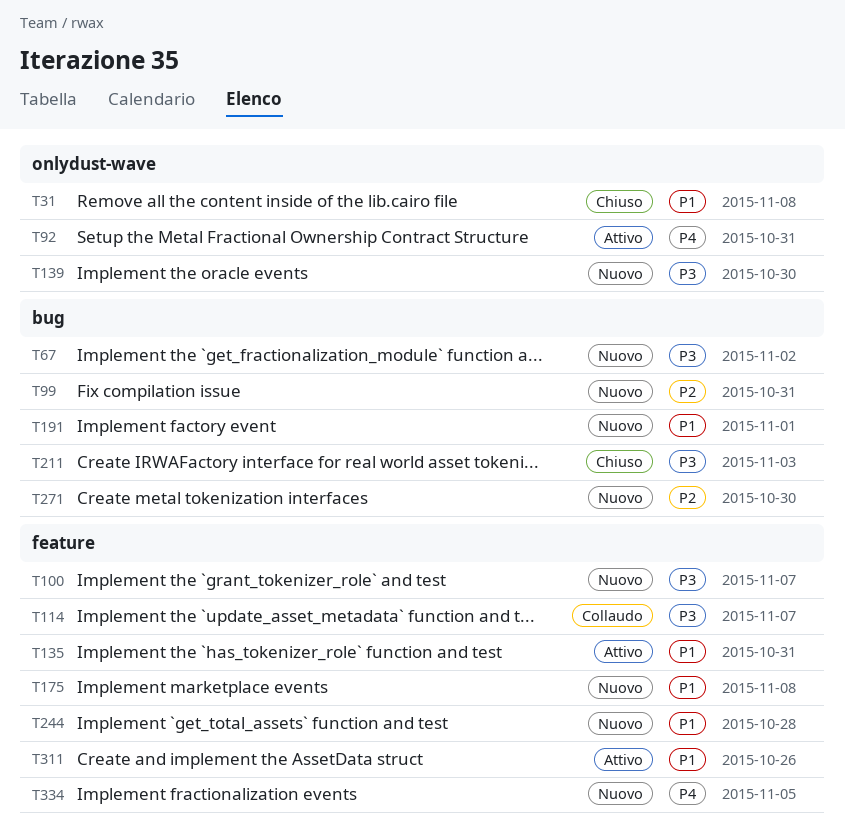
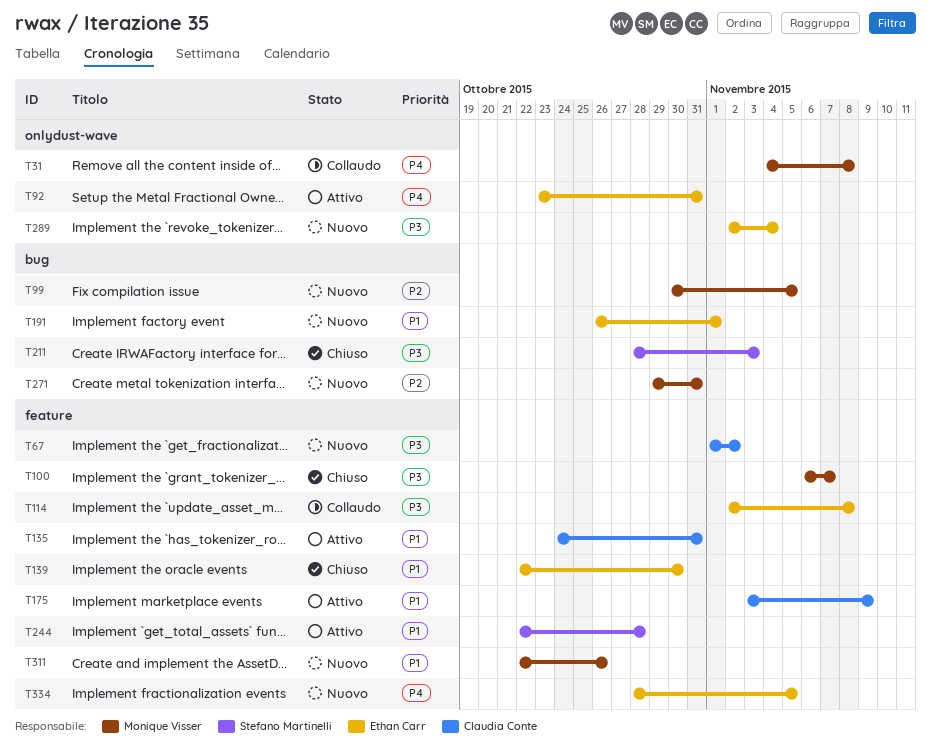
T31, status: Chiuso -> Collaudo
T31, priority: P1 -> P4
T67, label: bug -> feature
T99, due: Oct 31 -> Nov 5
T100, status: Nuovo -> Chiuso
T114, due: Nov 7 -> Nov 8
T139, status: Nuovo -> Chiuso
T139, priority: P3 -> P1
T139, label: onlydust-wave -> feature
T175, status: Nuovo -> Attivo
T175, due: Nov 8 -> Nov 9
T244, status: Nuovo -> Attivo
T271, due: Oct 30 -> Oct 31
T289: none -> present
T311, status: Attivo -> Nuovo

